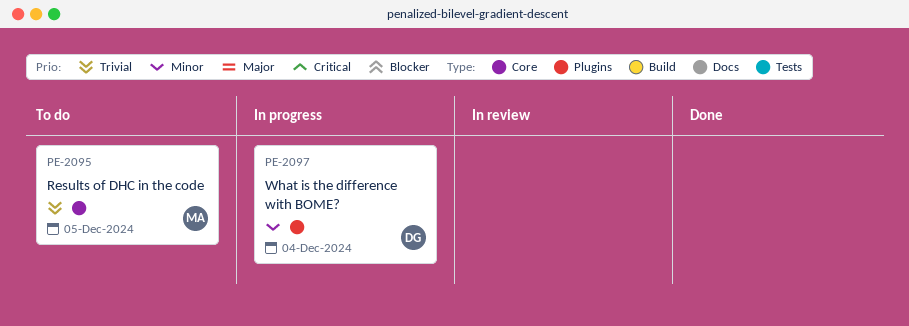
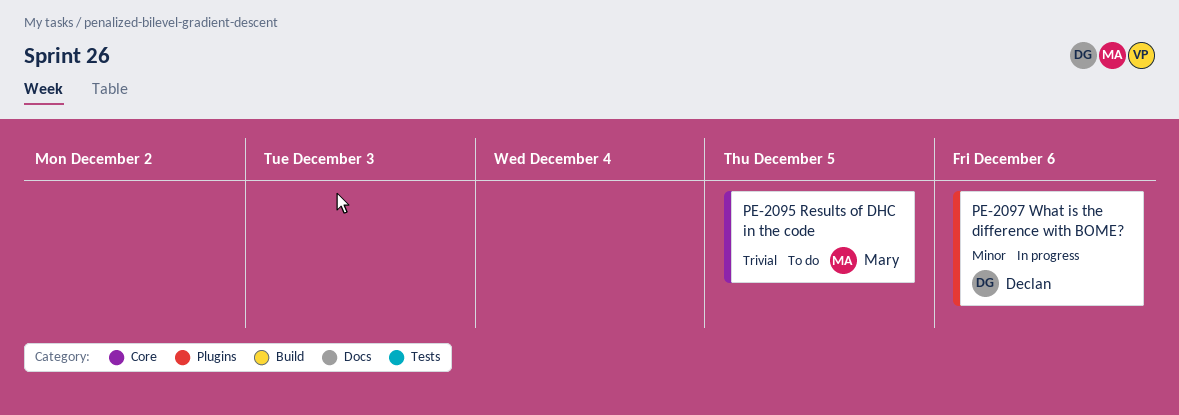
PE-2097, due: Dec 4 -> Dec 6

